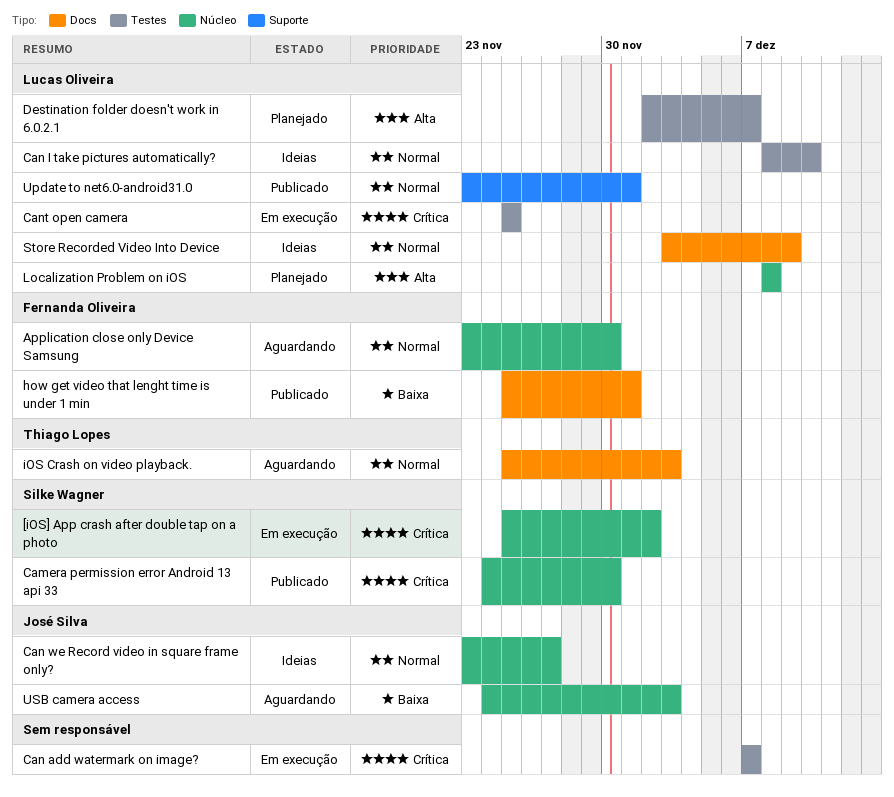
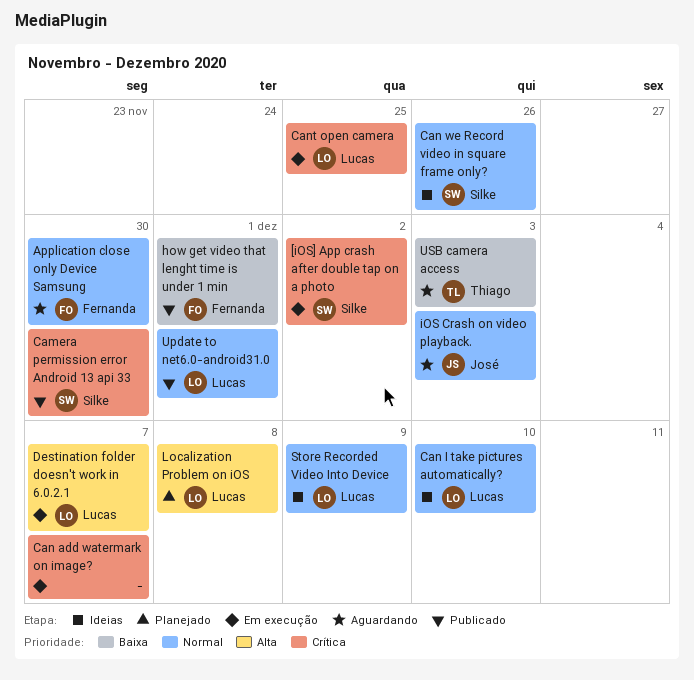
Can we Record video in square frame only?, owner: José Silva -> Silke Wagner
Can we Record video in square frame only?, due: Nov 27 -> Nov 26
Destination folder doesn't work in 6.0.2.1, status: Planejado -> Em execução
iOS Crash on video playback., owner: Thiago Lopes -> José Silva
USB camera access, owner: José Silva -> Thiago Lopes

